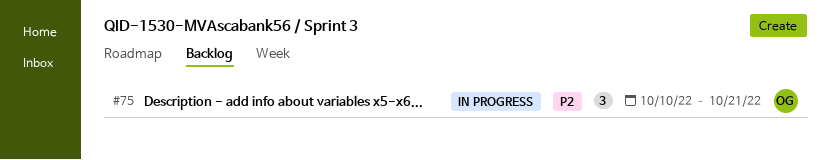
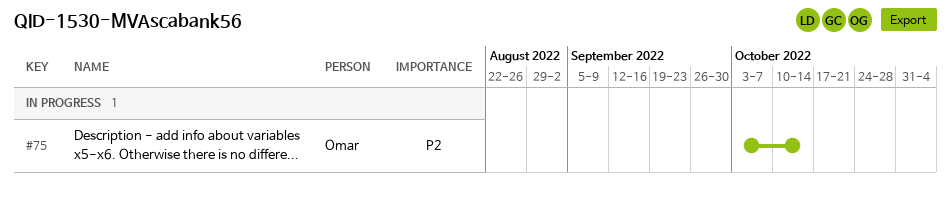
#75, start: Oct 10 -> Oct 3
#75, due: Oct 21 -> Oct 14

